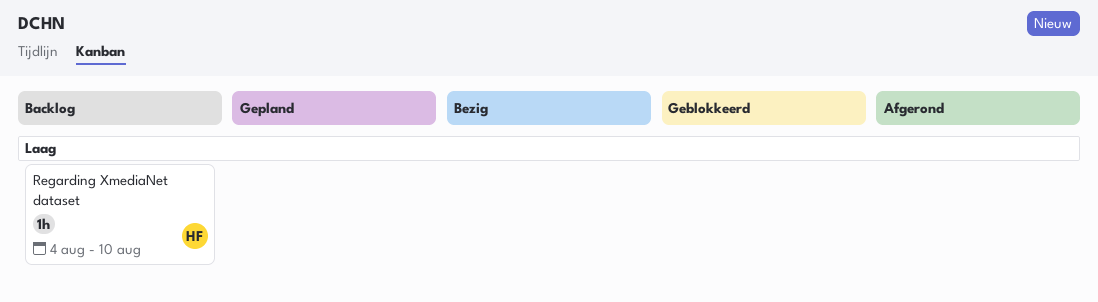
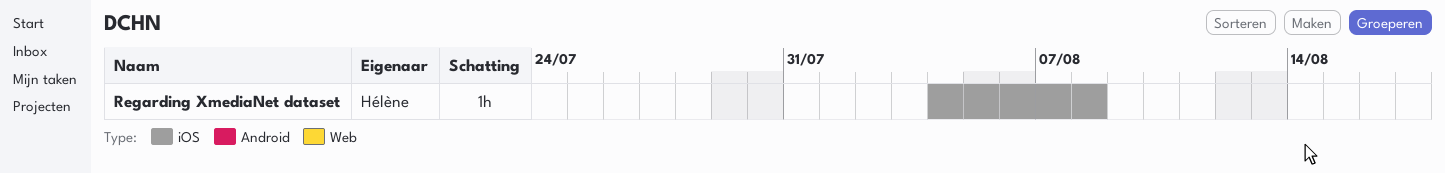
Regarding XmediaNet dataset, due: Aug 10 -> Aug 8

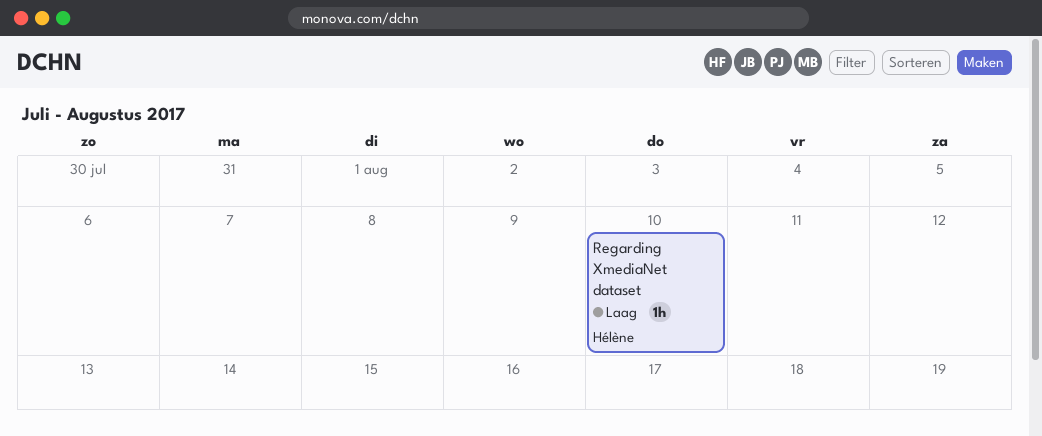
Regarding XmediaNet dataset, due: Aug 8 -> Aug 10

